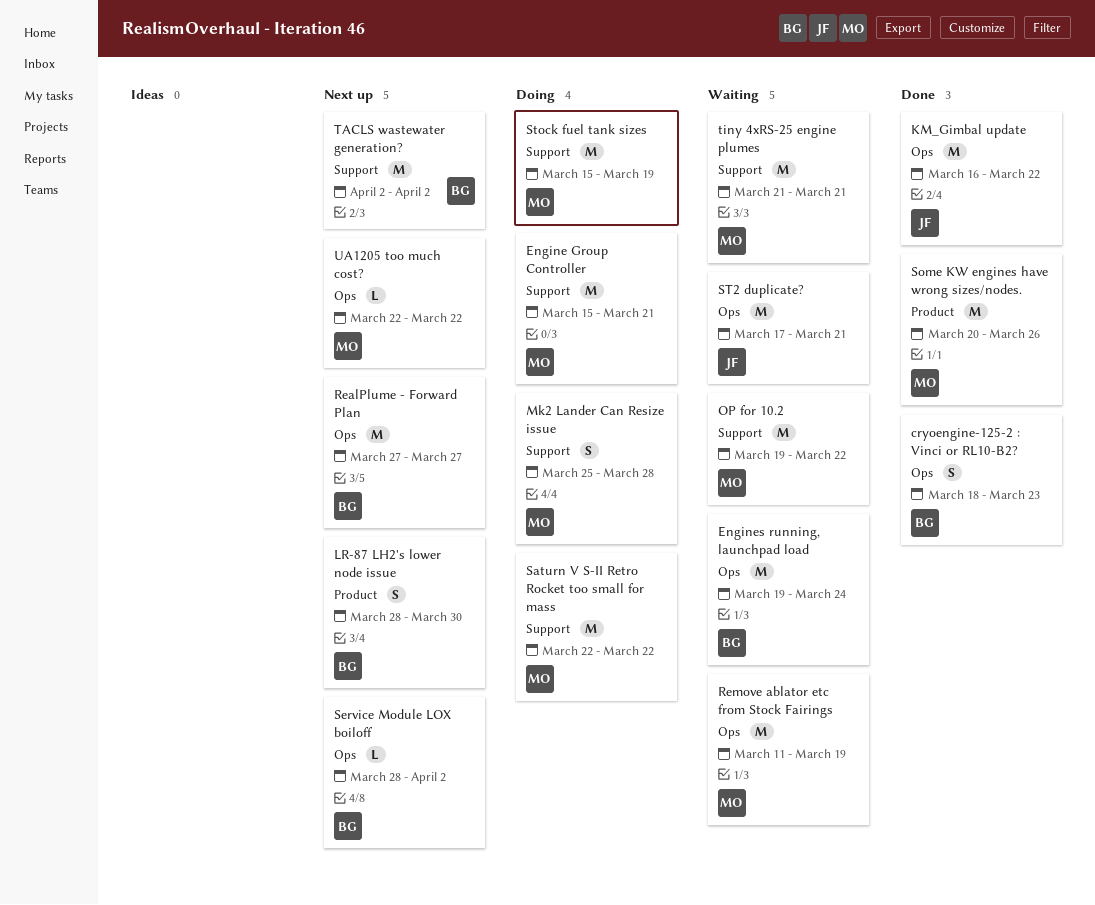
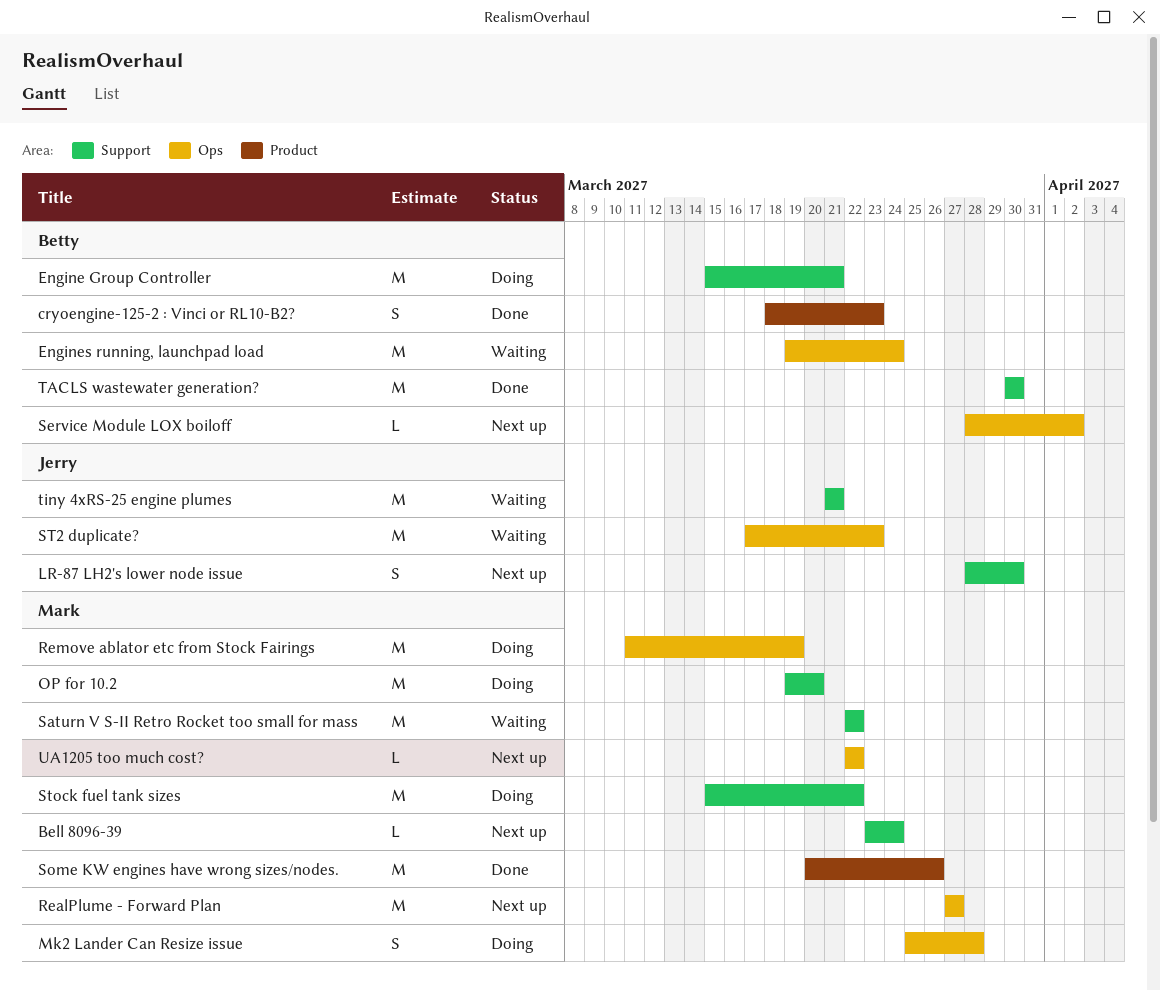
Bell 8096-39: none -> present
cryoengine-125-2 : Vinci or RL10-B2?, label: Ops -> Product
Engine Group Controller, owner: Mark -> Betty
KM_Gimbal update: present -> none
LR-87 LH2's lower node issue, owner: Betty -> Jerry
LR-87 LH2's lower node issue, label: Product -> Support
Mk2 Lander Can Resize issue, label: Support -> Ops
OP for 10.2, status: Waiting -> Doing
OP for 10.2, due: Mar 22 -> Mar 20
RealPlume - Forward Plan, owner: Betty -> Mark
Remove ablator etc from Stock Fairings, status: Waiting -> Doing
Saturn V S-II Retro Rocket too small for mass, status: Doing -> Waiting
ST2 duplicate?, due: Mar 21 -> Mar 23
Stock fuel tank sizes, due: Mar 19 -> Mar 22
TACLS wastewater generation?, status: Next up -> Done
TACLS wastewater generation?, start: Apr 2 -> Mar 30
TACLS wastewater generation?, due: Apr 2 -> Mar 30
tiny 4xRS-25 engine plumes, owner: Mark -> Jerry

